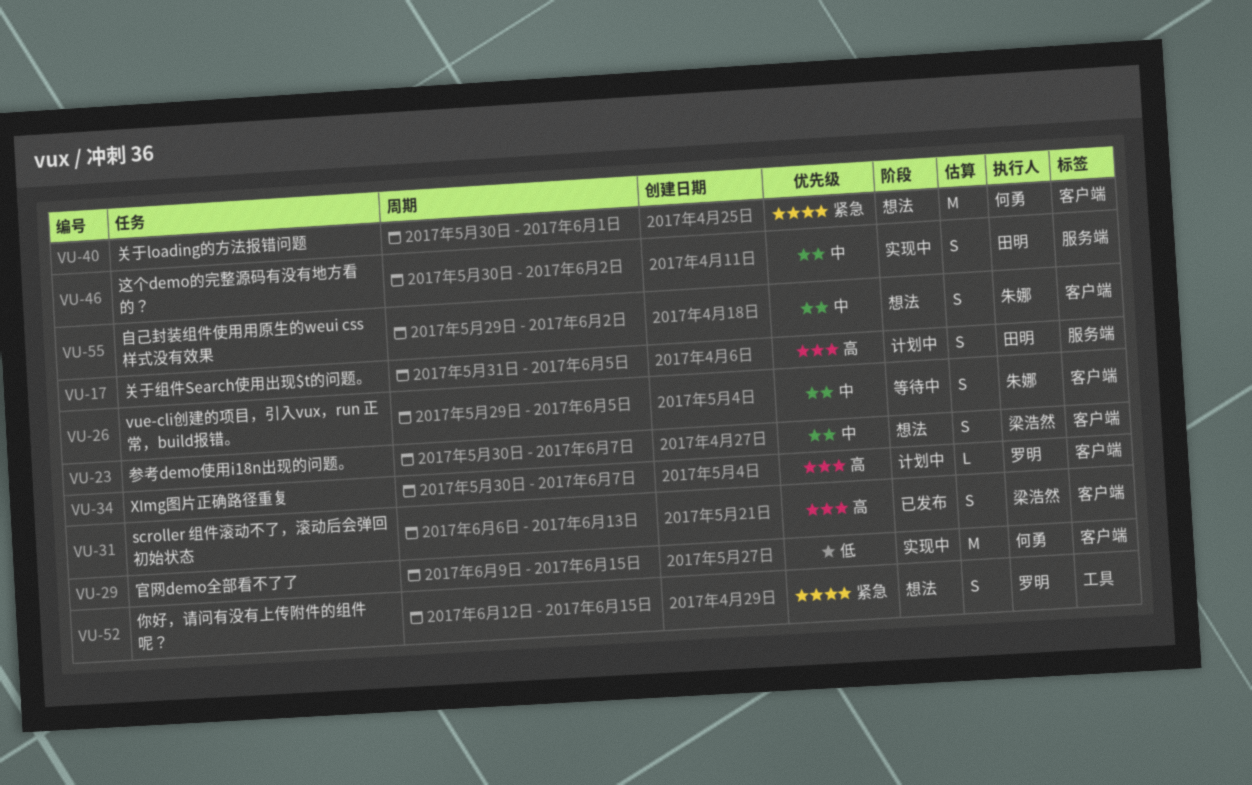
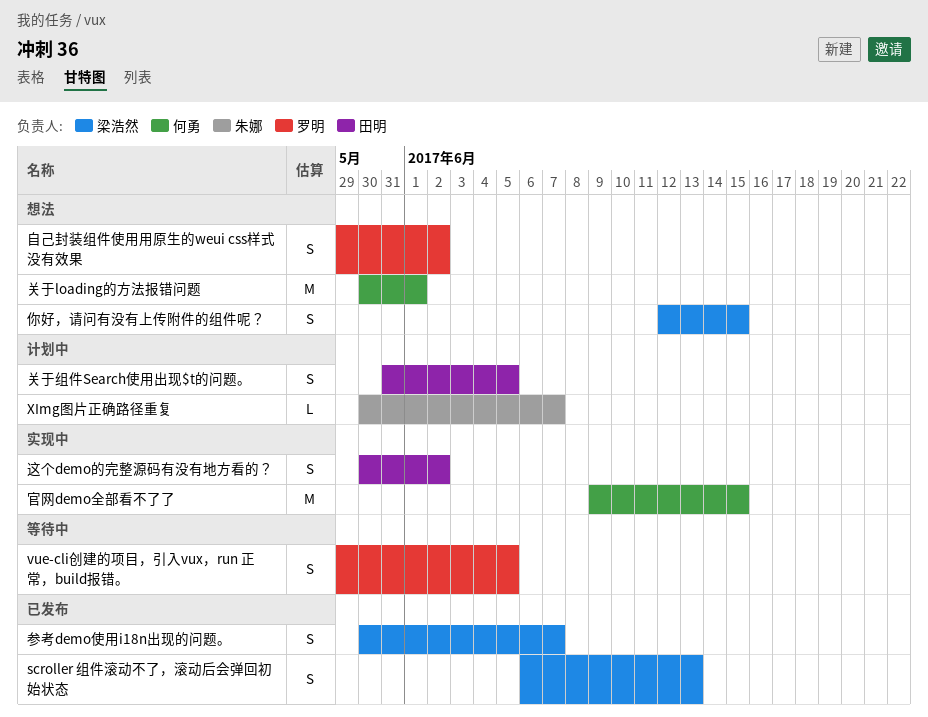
vue-cli创建的项目，引入vux，run 正常，build报错。, owner: 朱娜 -> 罗明
XImg图片正确路径重复, owner: 罗明 -> 朱娜
你好，请问有没有上传附件的组件呢？, owner: 罗明 -> 梁浩然
参考demo使用i18n出现的问题。, status: 想法 -> 已发布
自己封装组件使用用原生的weui css样式没有效果, owner: 朱娜 -> 罗明

